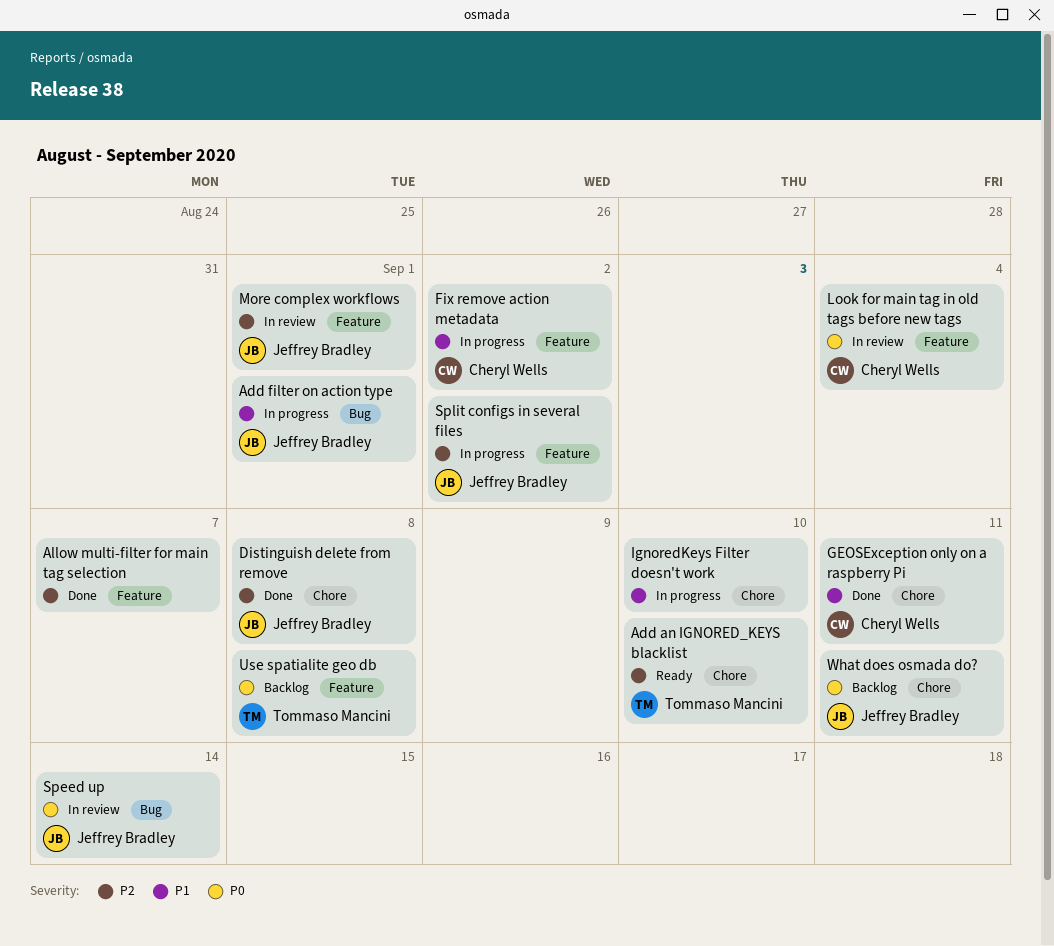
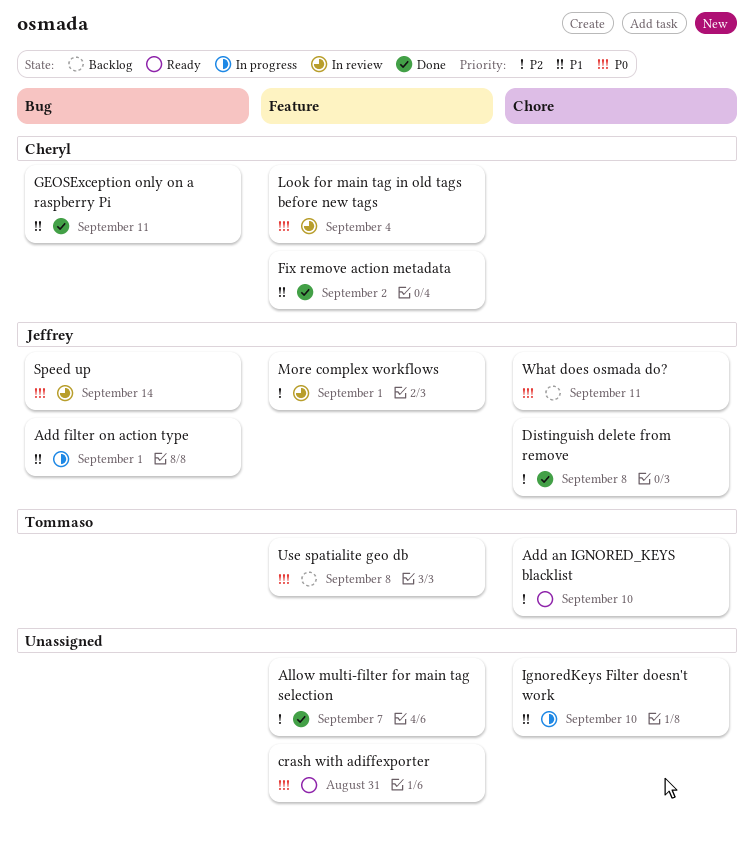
crash with adiffexporter: none -> present
Fix remove action metadata, status: In progress -> Done
GEOSException only on a raspberry Pi, label: Chore -> Bug
Split configs in several files: present -> none

